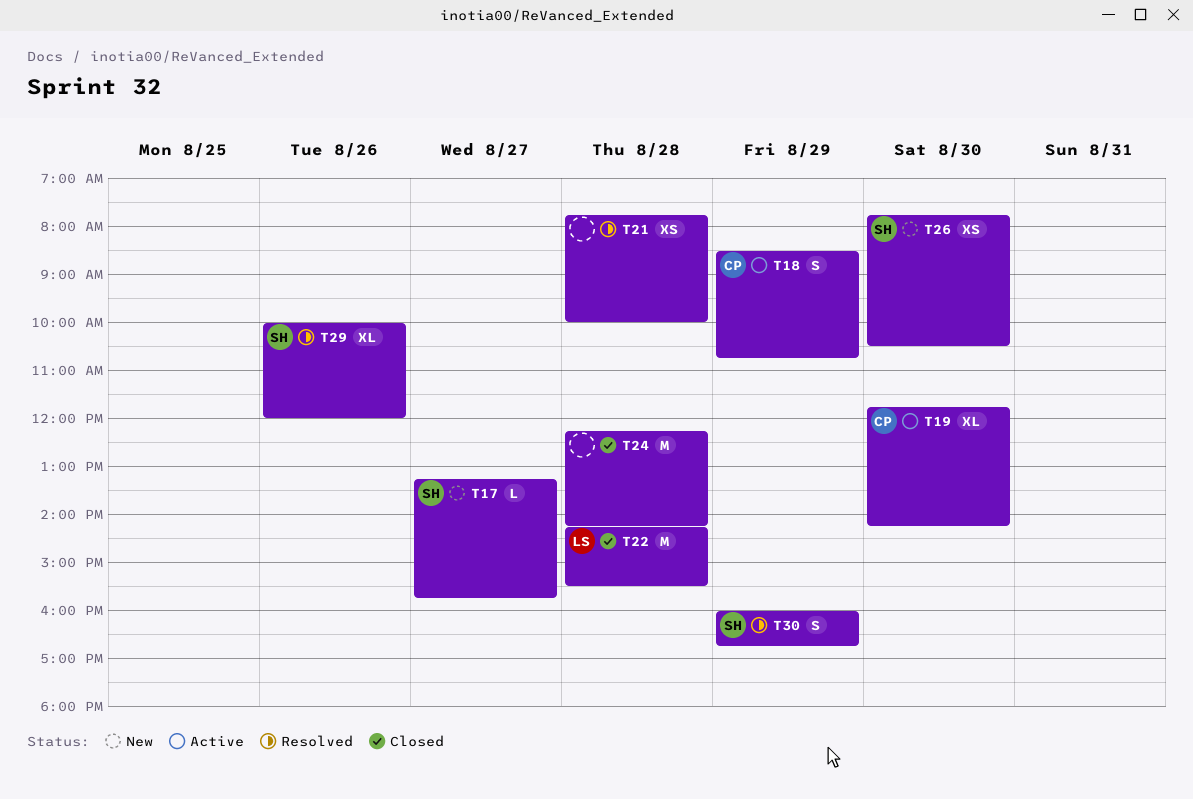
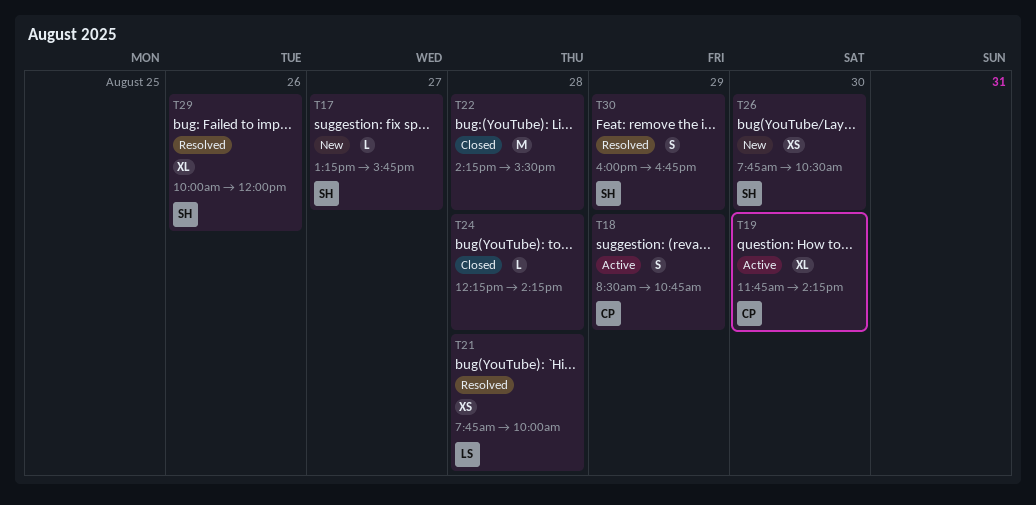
T21, owner: none -> LS
T22, owner: LS -> none
T24, estimate: M -> L

